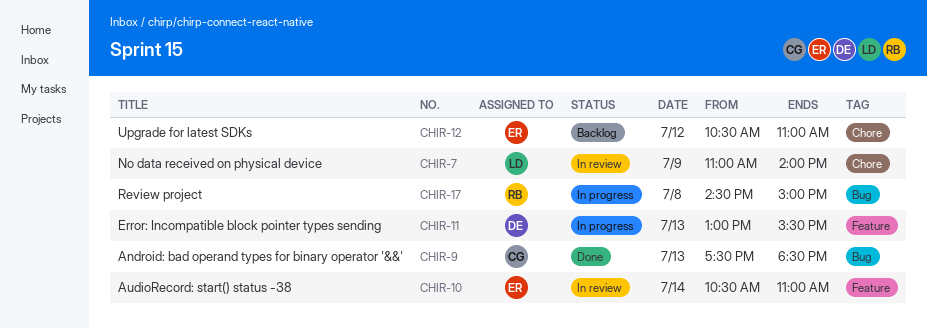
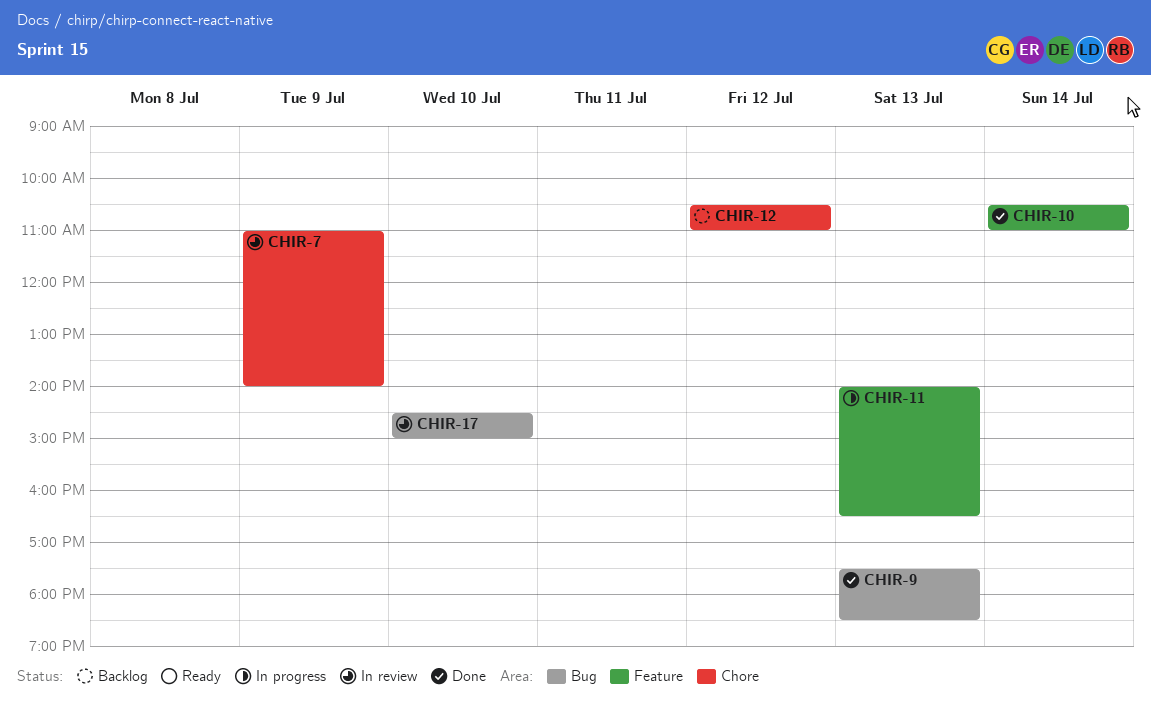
CHIR-10, status: In review -> Done
CHIR-11, begins: 13:00 -> 14:00
CHIR-11, ends: 15:30 -> 16:30
CHIR-17, status: In progress -> In review
CHIR-17, day: Jul 8 -> Jul 10

